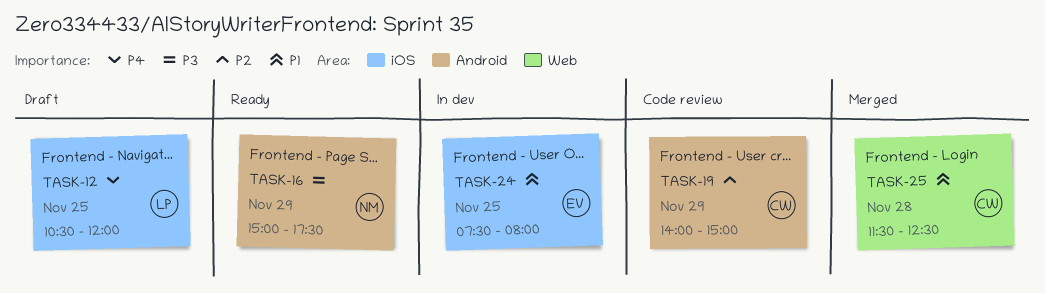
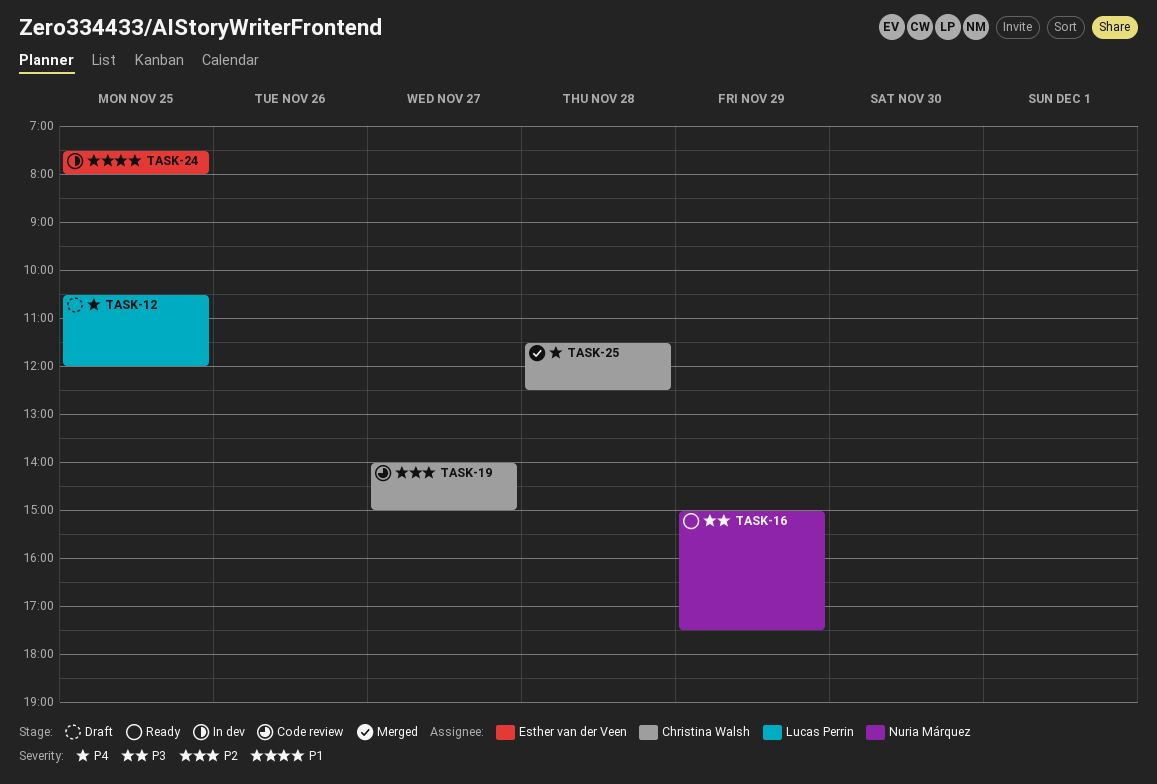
TASK-19, day: Nov 29 -> Nov 27
TASK-25, priority: P1 -> P4

